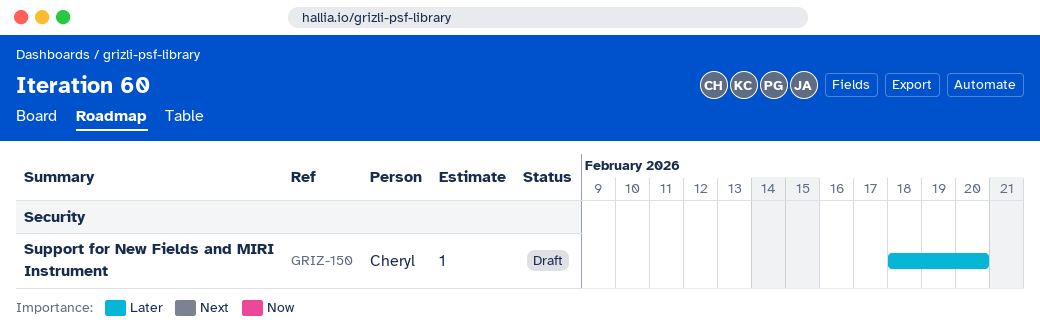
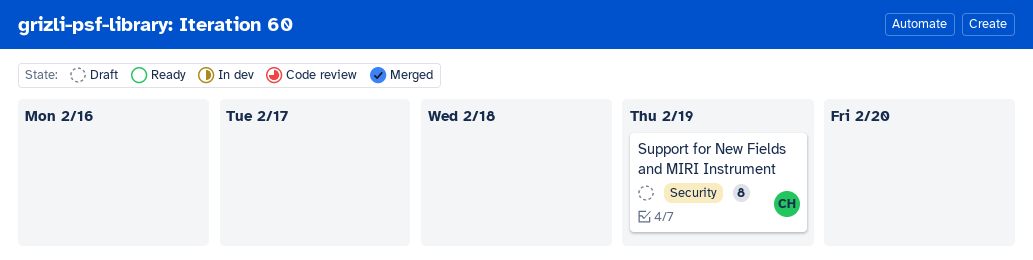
Support for New Fields and MIRI Instrument, estimate: 1 -> 8
Support for New Fields and MIRI Instrument, due: Feb 20 -> Feb 19

